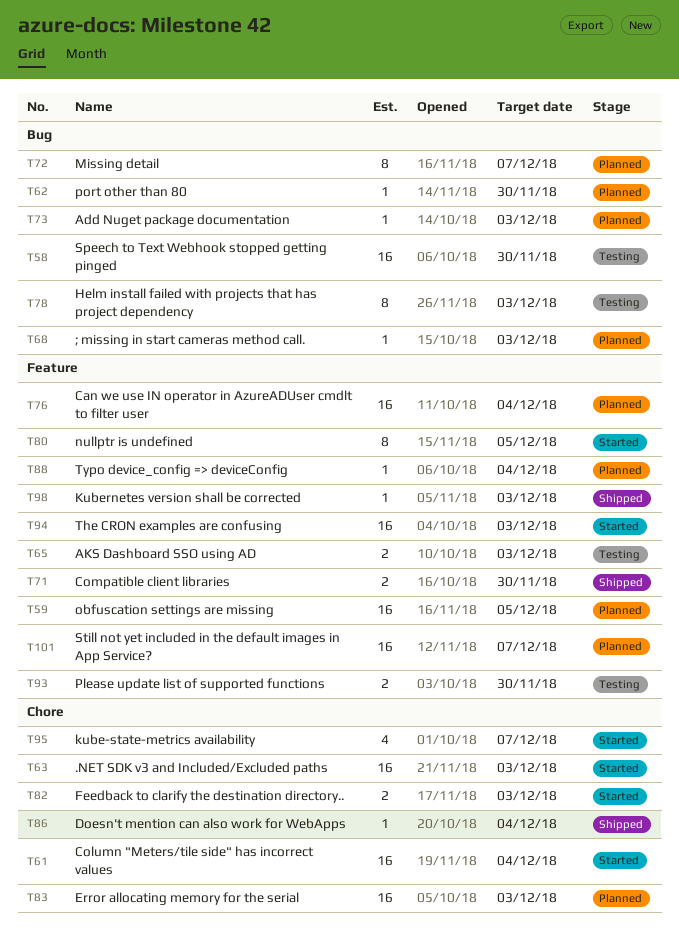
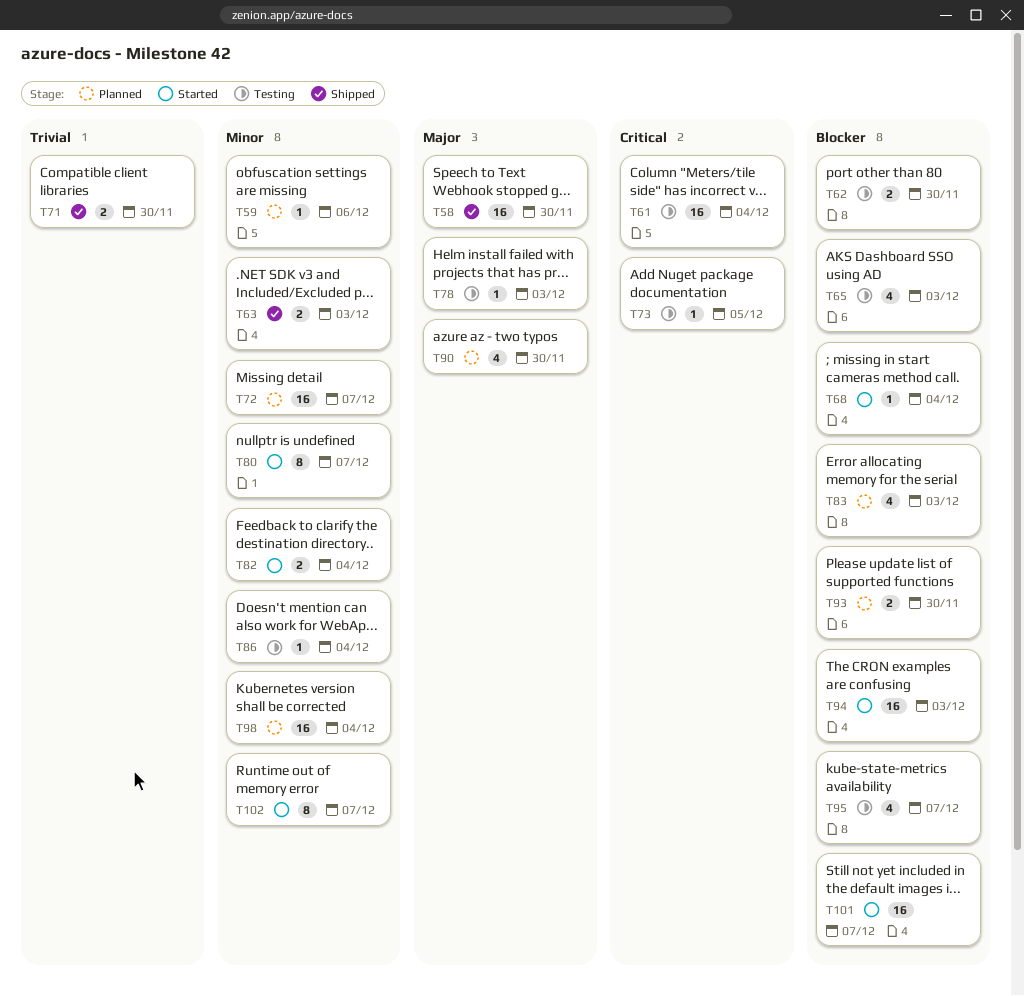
T58, status: Testing -> Shipped
T59, estimate: 16 -> 1
T59, due: Dec 5 -> Dec 6
T61, status: Started -> Testing
T62, status: Planned -> Testing
T62, estimate: 1 -> 2
T63, status: Started -> Shipped
T63, estimate: 16 -> 2
T65, estimate: 2 -> 4
T68, status: Planned -> Started
T68, due: Dec 3 -> Dec 4
T72, estimate: 8 -> 16
T73, status: Planned -> Testing
T73, due: Dec 3 -> Dec 5
T76: present -> none
T78, estimate: 8 -> 1
T80, due: Dec 5 -> Dec 7
T82, due: Dec 3 -> Dec 4
T83, estimate: 16 -> 4
T86, status: Shipped -> Testing
T88: present -> none
T90: none -> present
T93, status: Testing -> Planned
T95, status: Started -> Testing
T98, status: Shipped -> Planned
T98, estimate: 1 -> 16
T98, due: Dec 3 -> Dec 4
T101, status: Planned -> Started
T102: none -> present

